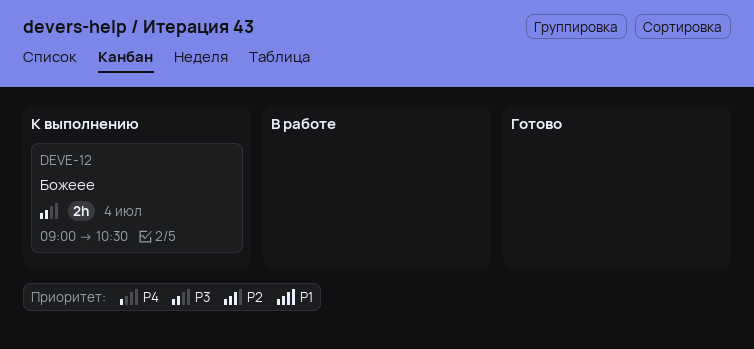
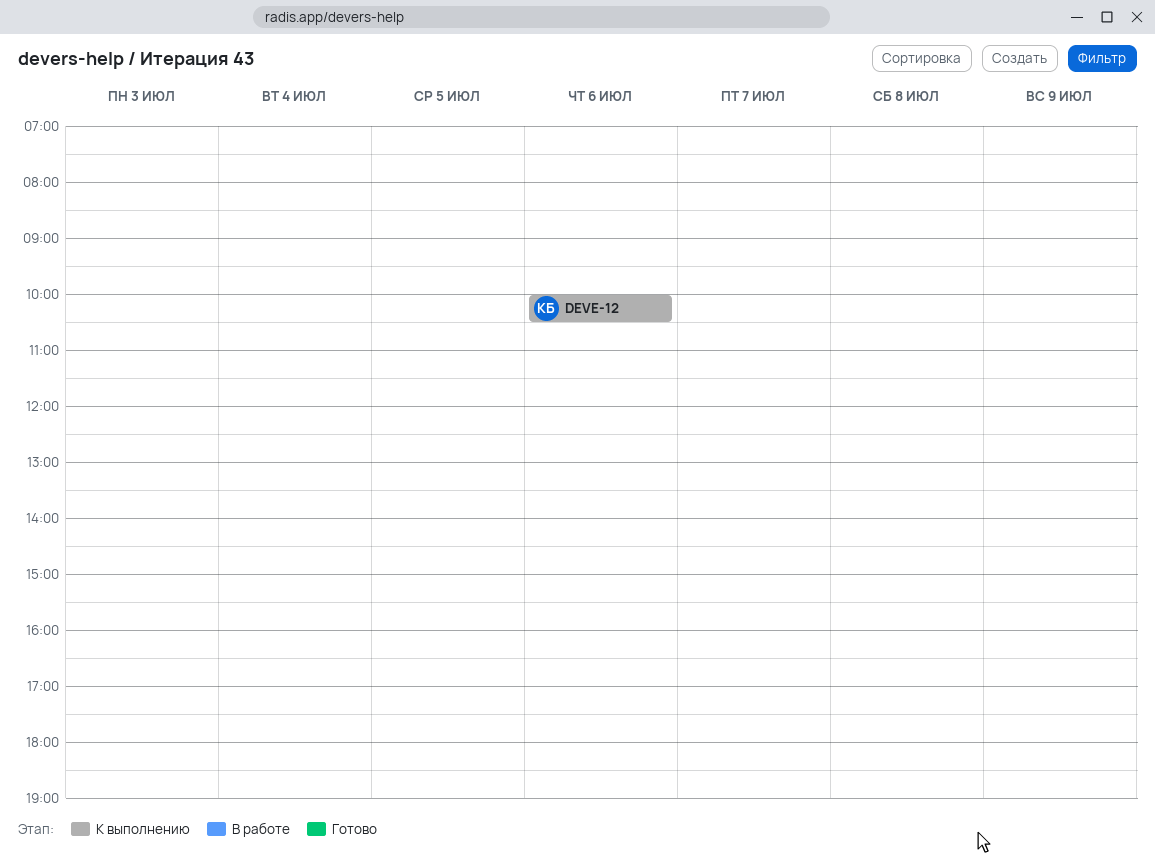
DEVE-12, day: Jul 4 -> Jul 6
DEVE-12, begins: 09:00 -> 10:00

